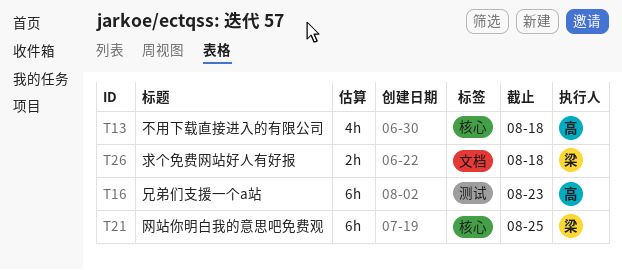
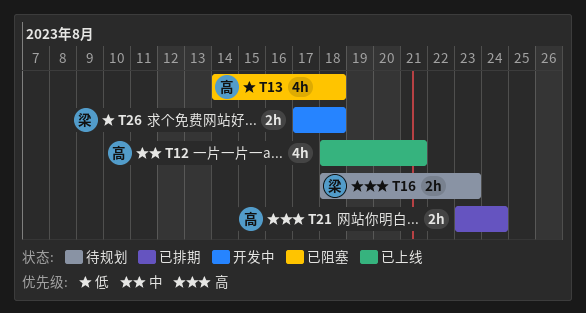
T12: none -> present
T16, owner: 高 -> 梁
T16, estimate: 6h -> 2h
T21, owner: 梁 -> 高
T21, estimate: 6h -> 2h
T21, due: Aug 25 -> Aug 24

